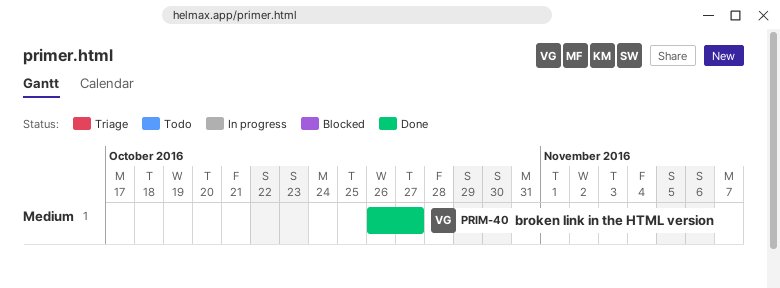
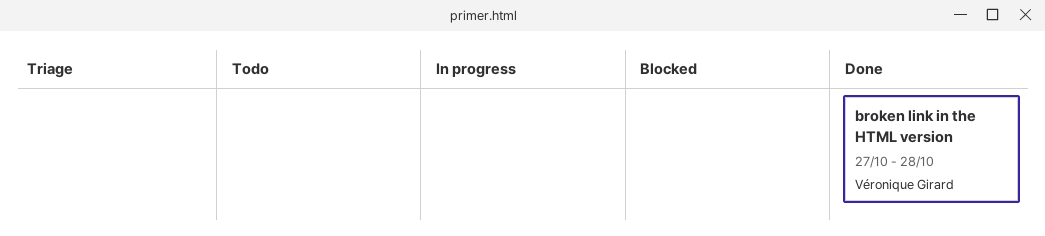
broken link in the HTML version, start: Oct 26 -> Oct 27
broken link in the HTML version, due: Oct 27 -> Oct 28

